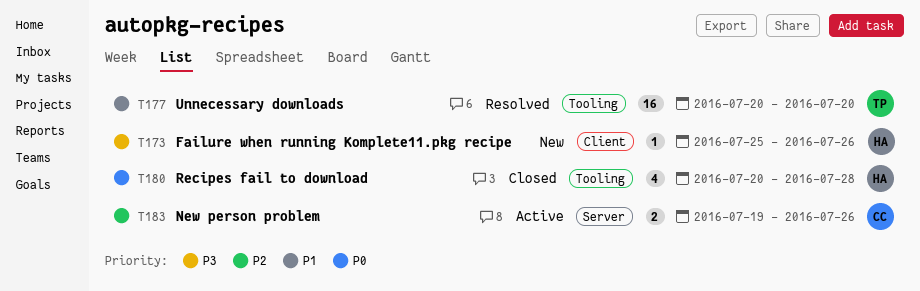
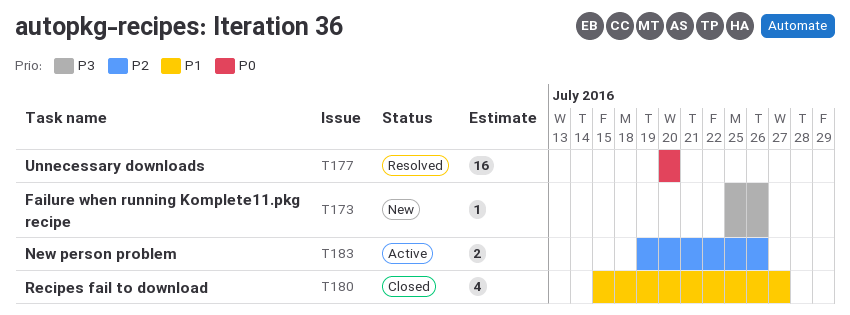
T177, priority: P1 -> P0
T180, priority: P0 -> P1
T180, start: Jul 20 -> Jul 15
T180, due: Jul 28 -> Jul 27

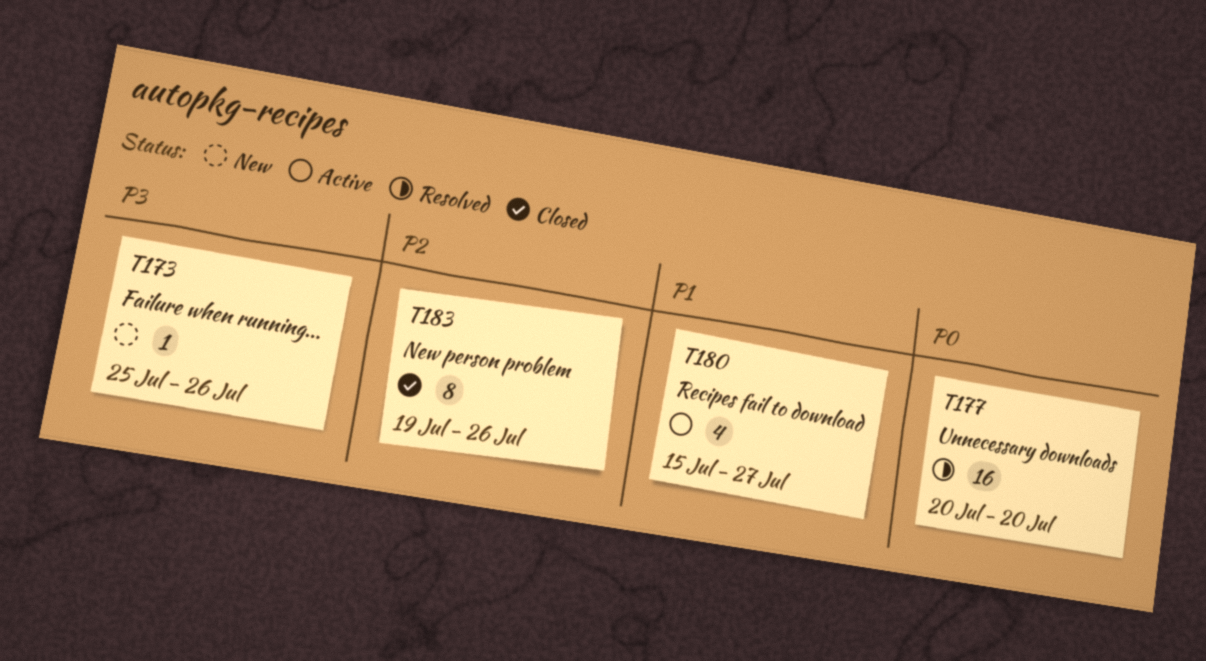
T180, status: Closed -> Active
T183, status: Active -> Closed
T183, estimate: 2 -> 8

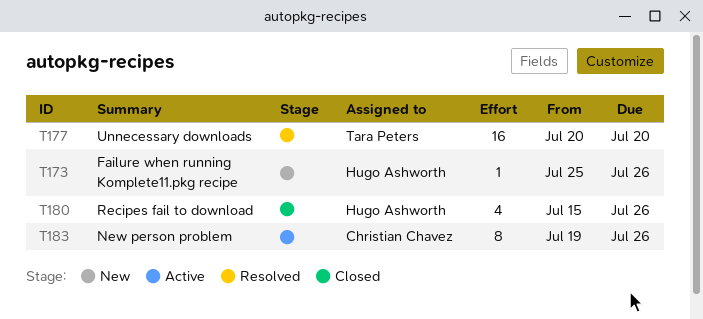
T180, status: Active -> Closed
T180, due: Jul 27 -> Jul 26
T183, status: Closed -> Active

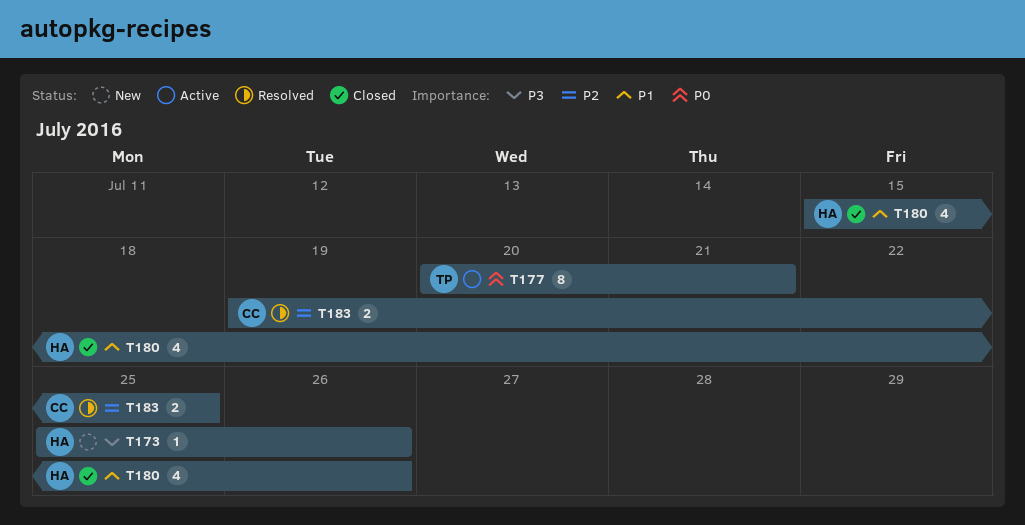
T177, status: Resolved -> Active
T177, estimate: 16 -> 8
T177, due: Jul 20 -> Jul 21
T183, status: Active -> Resolved
T183, estimate: 8 -> 2
T183, due: Jul 26 -> Jul 25

